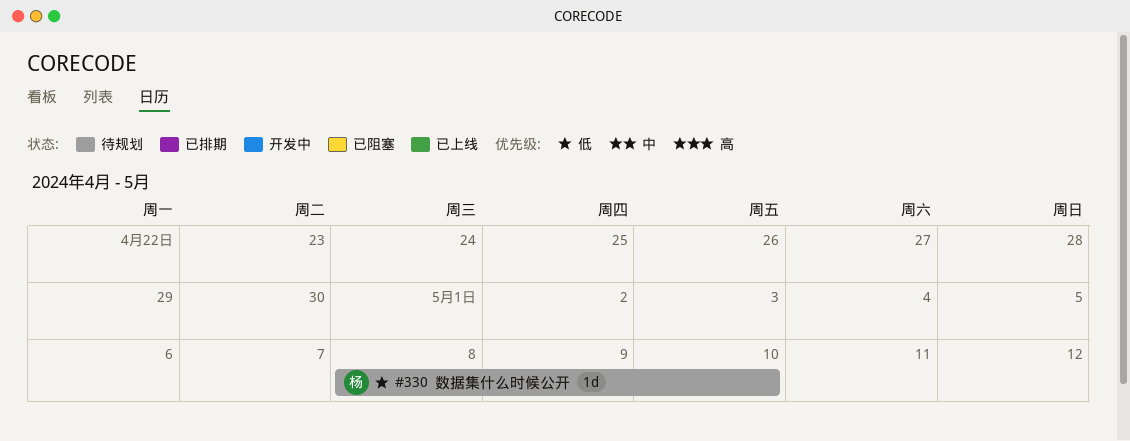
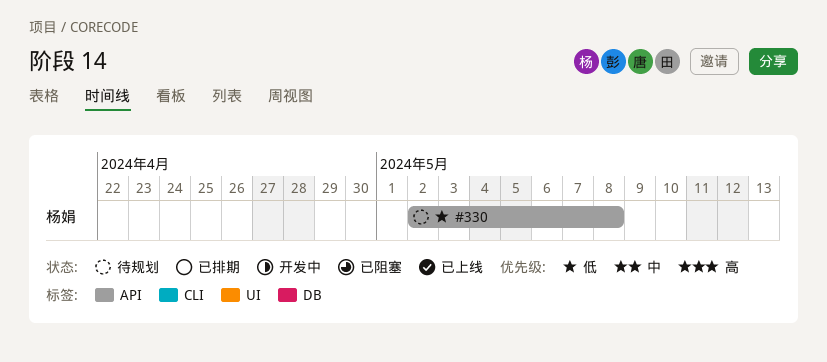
#330, start: May 8 -> May 2
#330, due: May 10 -> May 8

